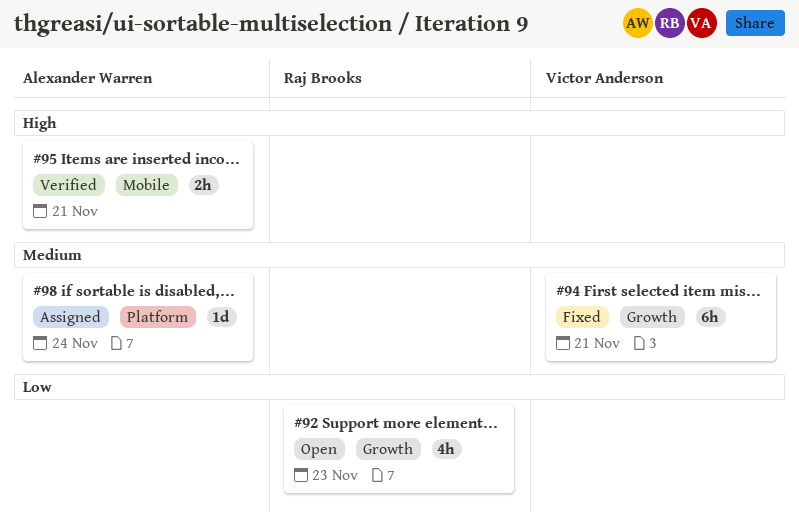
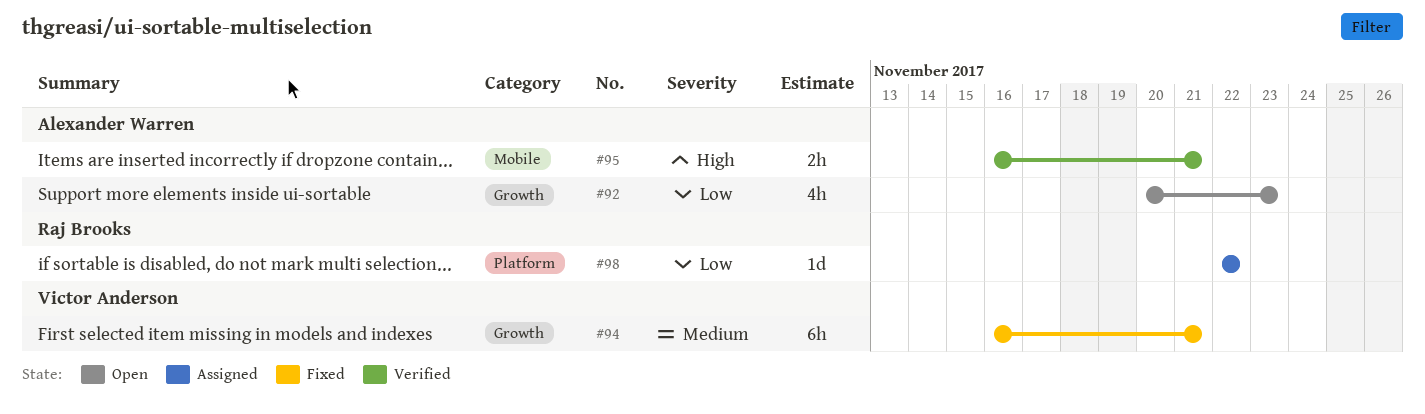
#92, owner: Raj Brooks -> Alexander Warren
#98, owner: Alexander Warren -> Raj Brooks
#98, priority: Medium -> Low
#98, due: Nov 24 -> Nov 22

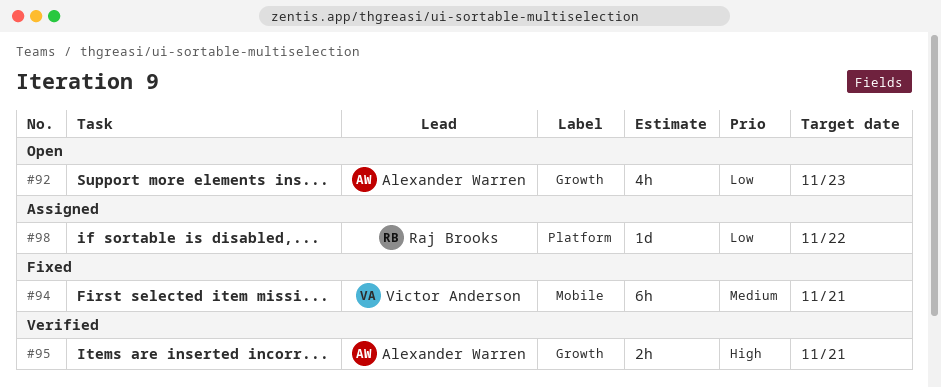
#94, label: Growth -> Mobile
#95, label: Mobile -> Growth

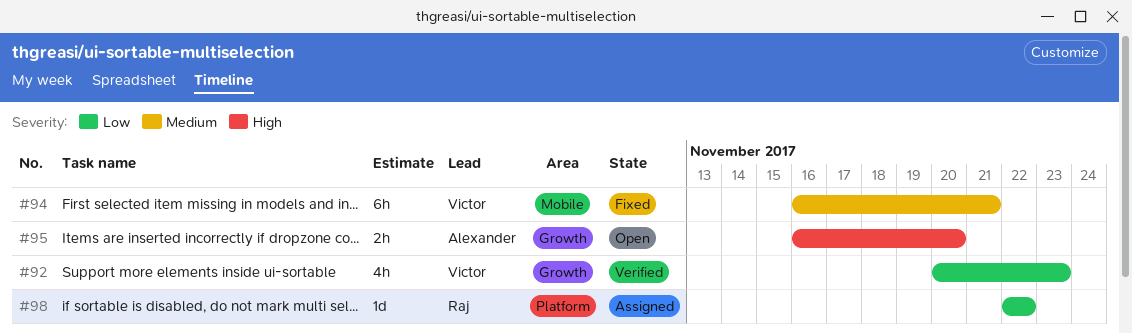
#92, status: Open -> Verified
#92, owner: Alexander Warren -> Victor Anderson
#95, status: Verified -> Open
#95, due: Nov 21 -> Nov 20

